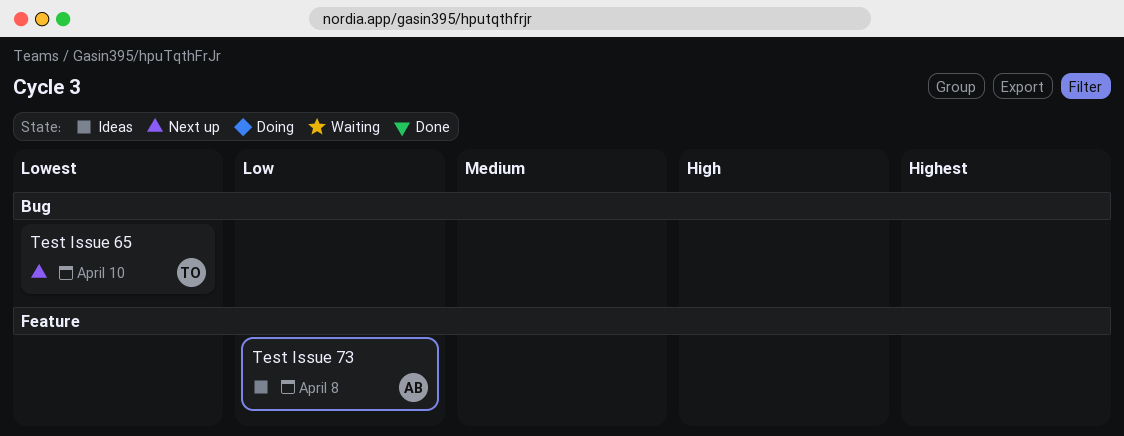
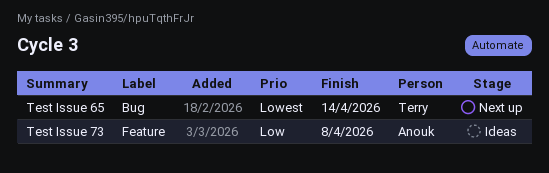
Test Issue 65, due: Apr 10 -> Apr 14

